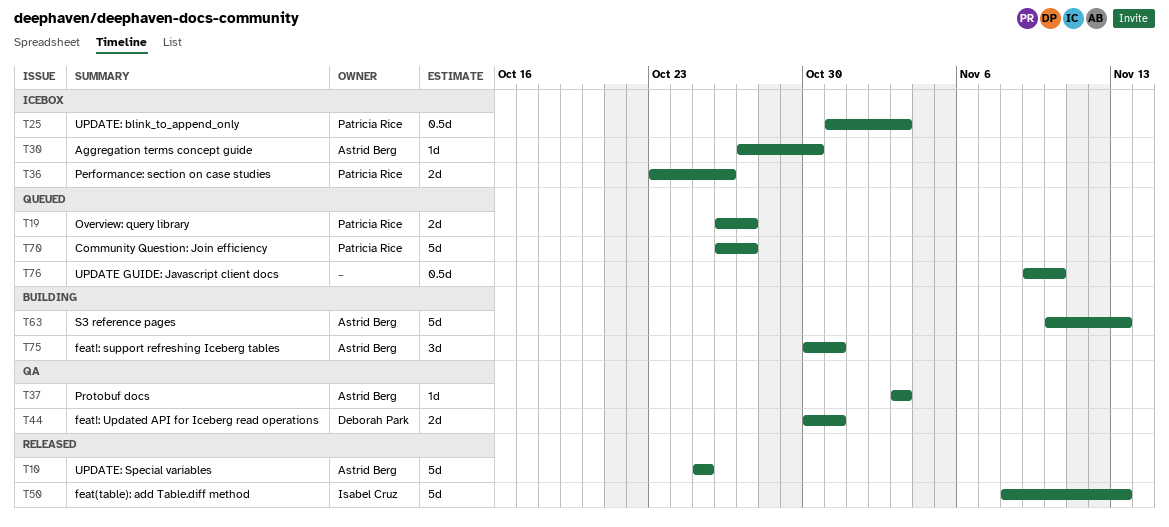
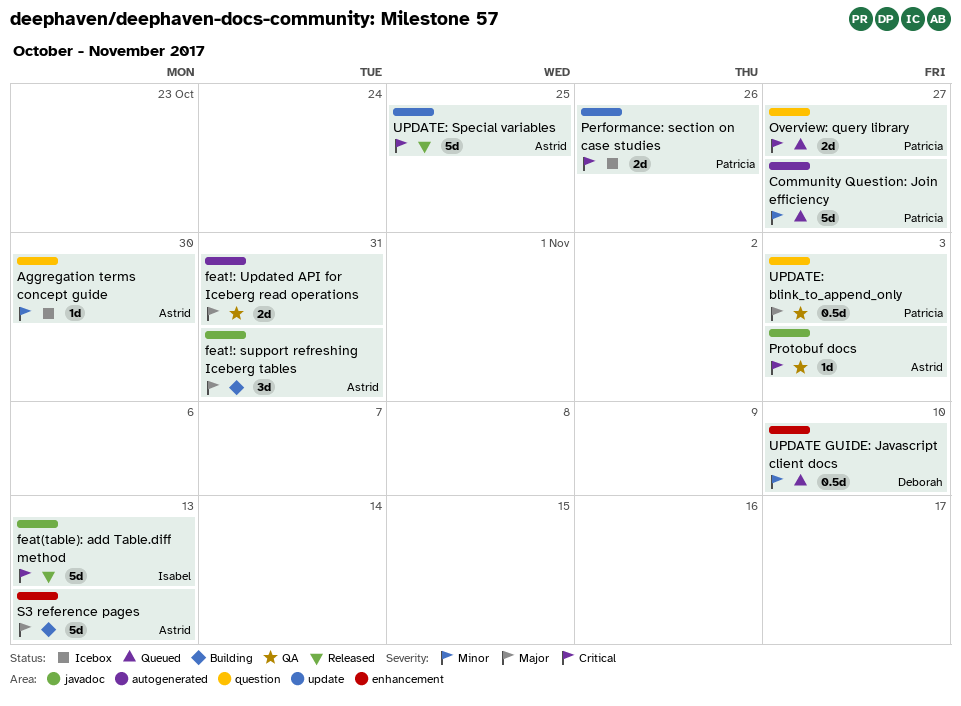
feat!: Updated API for Iceberg read operations, owner: Deborah Park -> none
UPDATE GUIDE: Javascript client docs, owner: none -> Deborah Park
UPDATE: blink_to_append_only, status: Icebox -> QA

